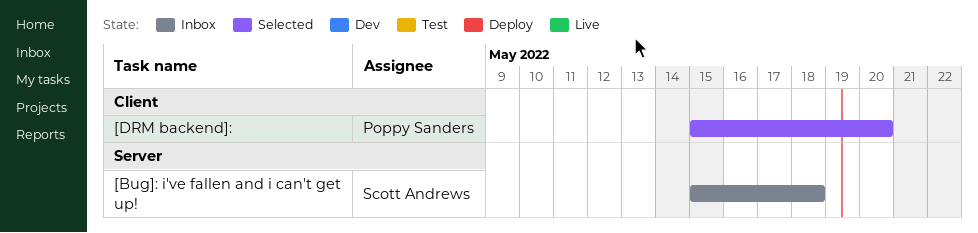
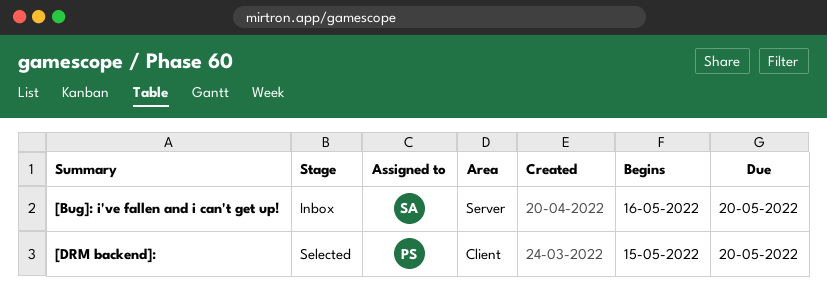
[Bug]: i've fallen and i can't get up!, start: May 15 -> May 16
[Bug]: i've fallen and i can't get up!, due: May 18 -> May 20

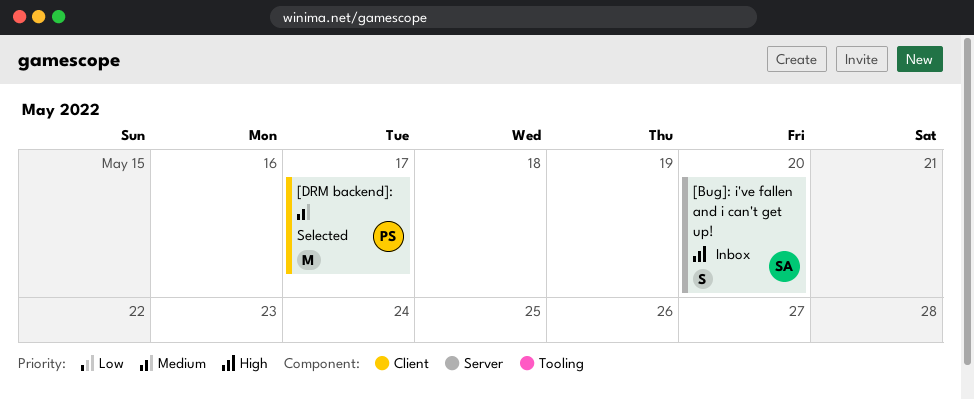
[DRM backend]:, due: May 20 -> May 17

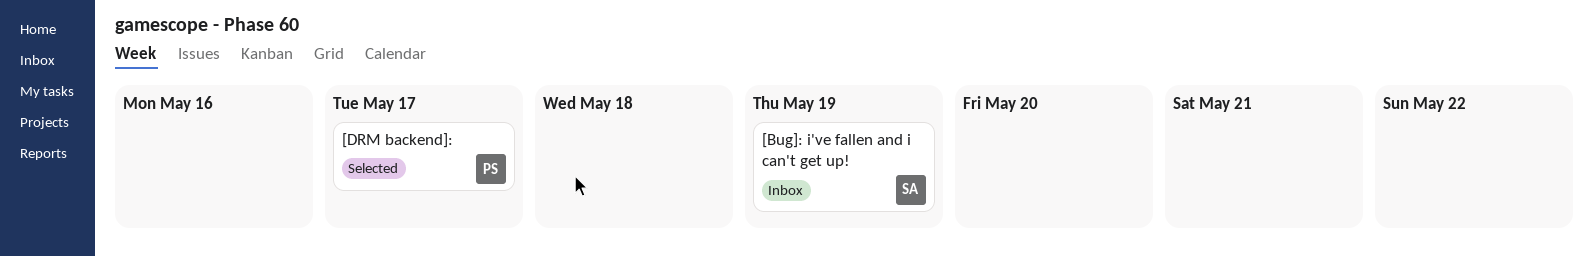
[Bug]: i've fallen and i can't get up!, due: May 20 -> May 19

